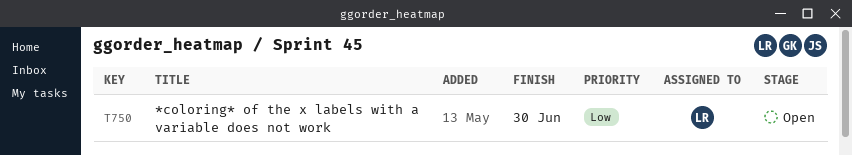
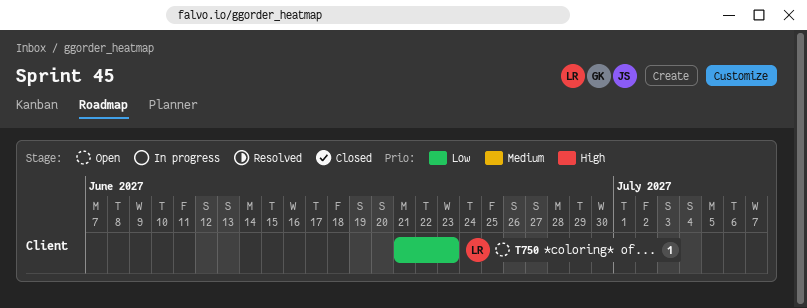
T750, due: Jun 30 -> Jun 23

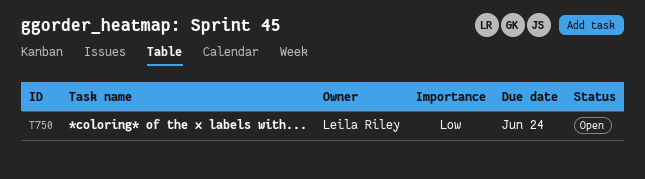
T750, due: Jun 23 -> Jun 24

